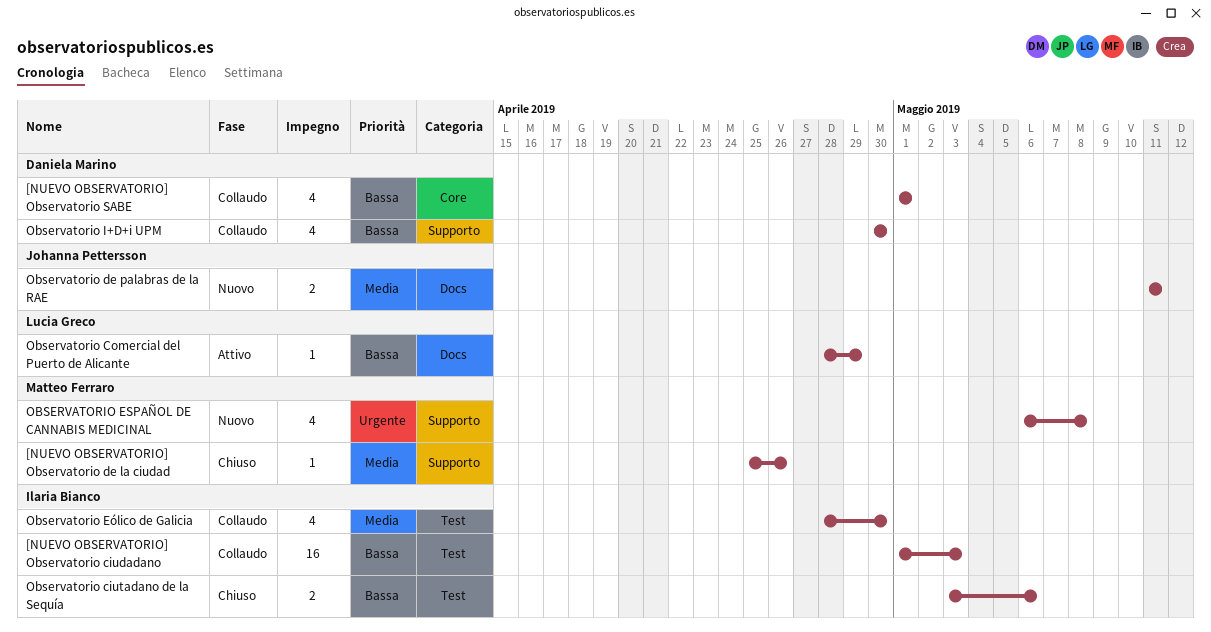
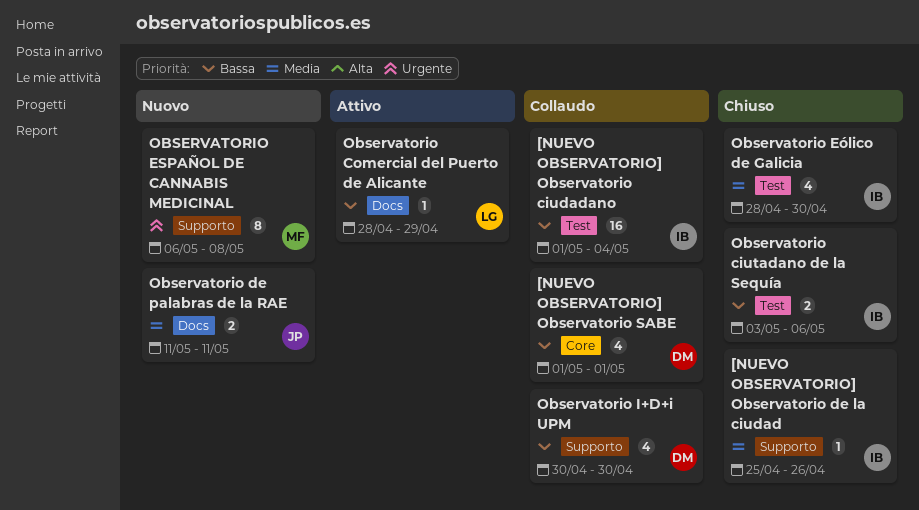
[NUEVO OBSERVATORIO] Observatorio ciudadano, due: May 3 -> May 4
[NUEVO OBSERVATORIO] Observatorio de la ciudad, owner: Matteo Ferraro -> Ilaria Bianco
OBSERVATORIO ESPAÑOL DE CANNABIS MEDICINAL, estimate: 4 -> 8
Observatorio Eólico de Galicia, status: Collaudo -> Chiuso

